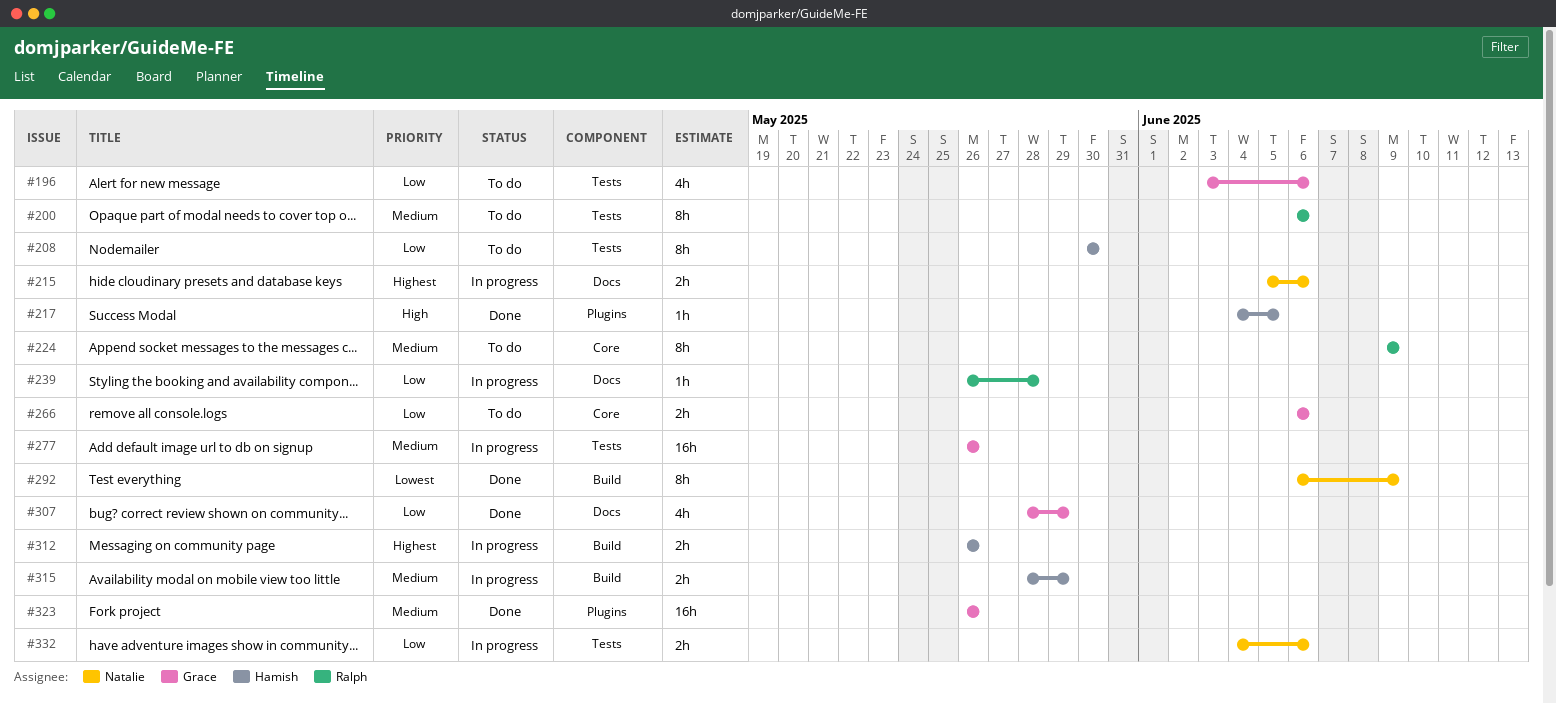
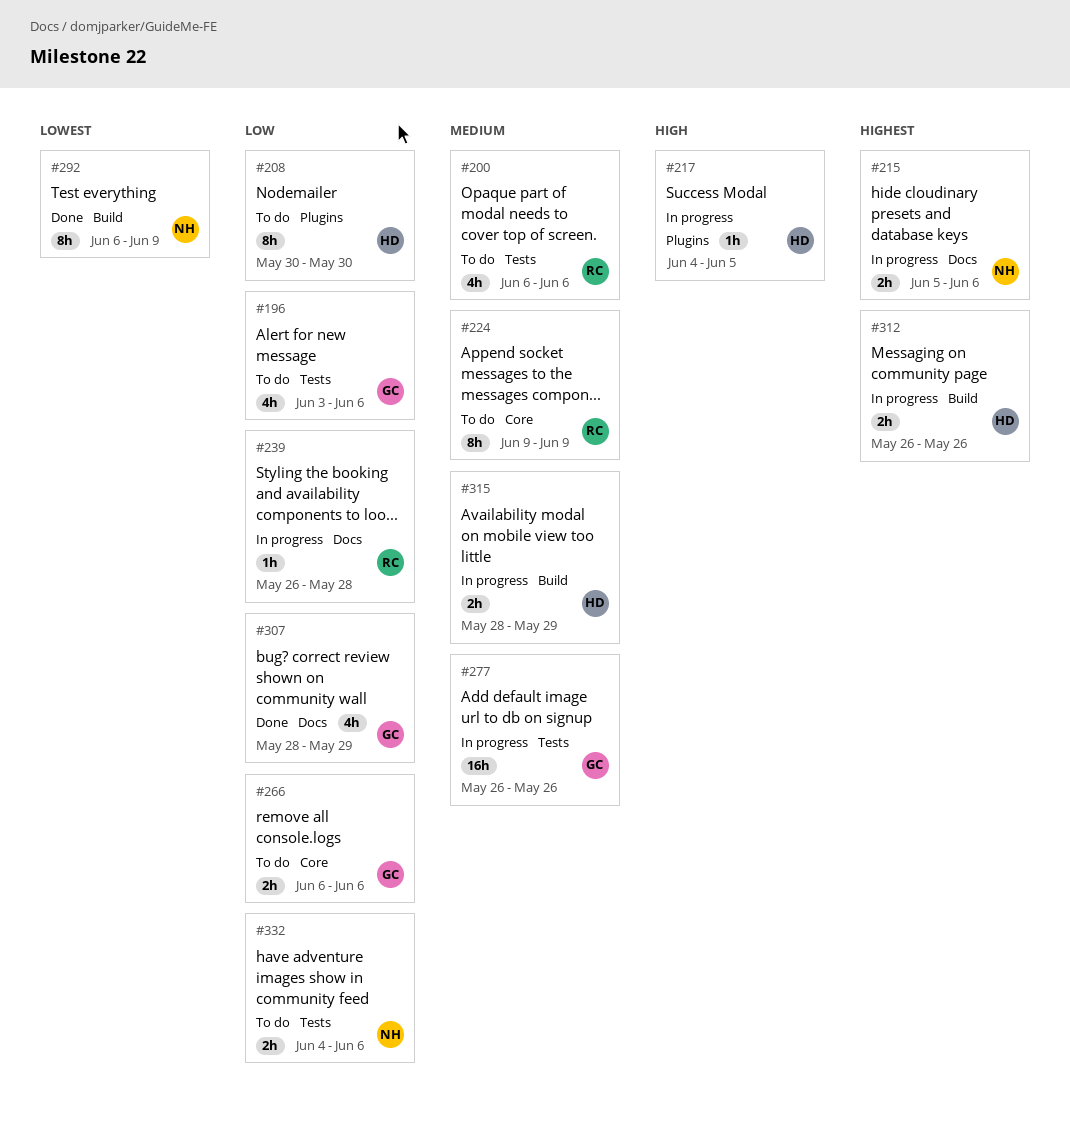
#200, estimate: 8h -> 4h
#208, label: Tests -> Plugins
#217, status: Done -> In progress
#323: present -> none
#332, status: In progress -> To do

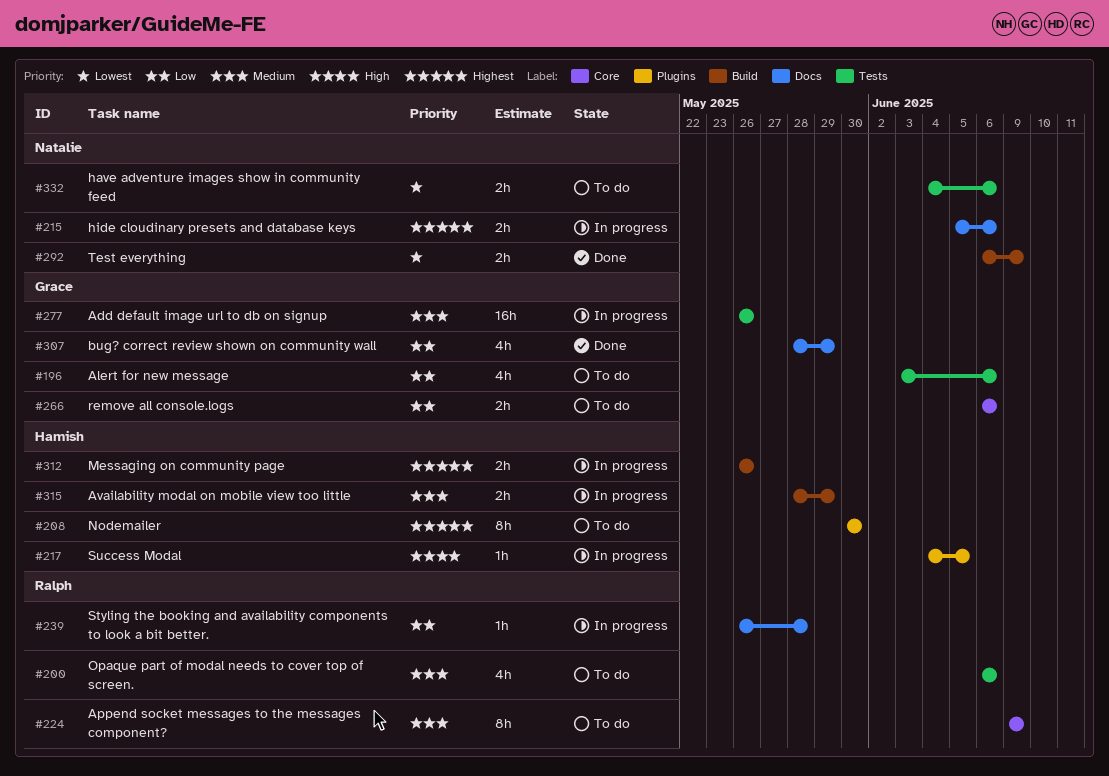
#208, priority: Low -> Highest
#292, estimate: 8h -> 2h
#332, priority: Low -> Lowest

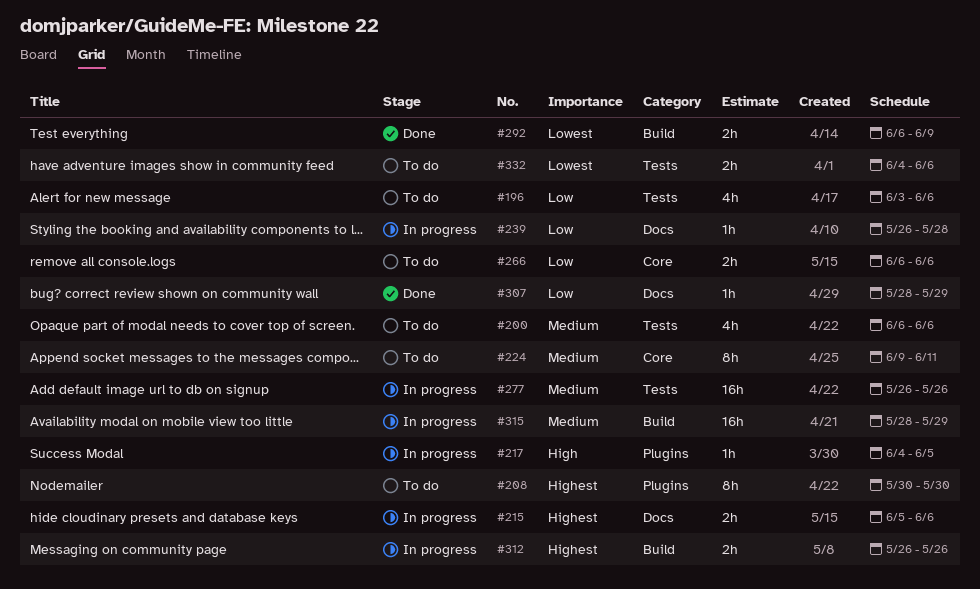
#224, due: Jun 9 -> Jun 11
#307, estimate: 4h -> 1h
#315, estimate: 2h -> 16h

